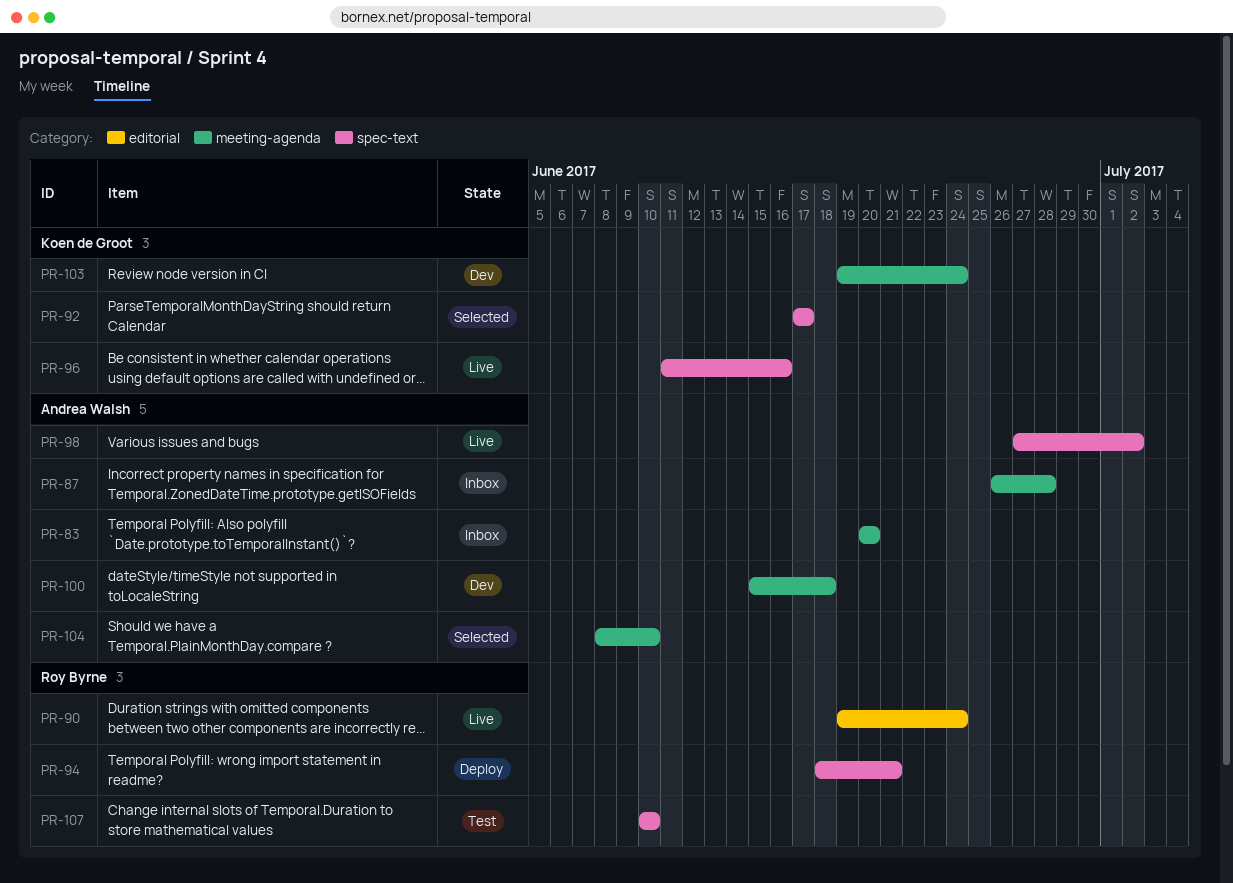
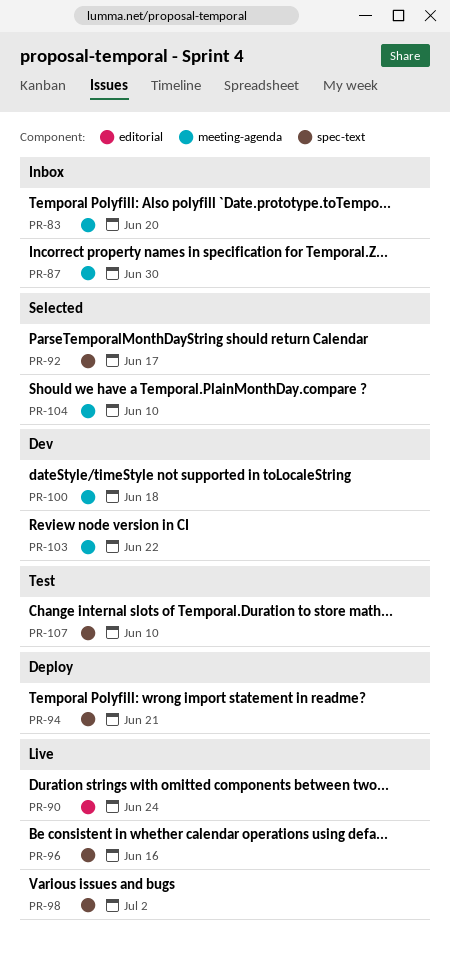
PR-87, due: Jun 28 -> Jun 30
PR-103, due: Jun 24 -> Jun 22

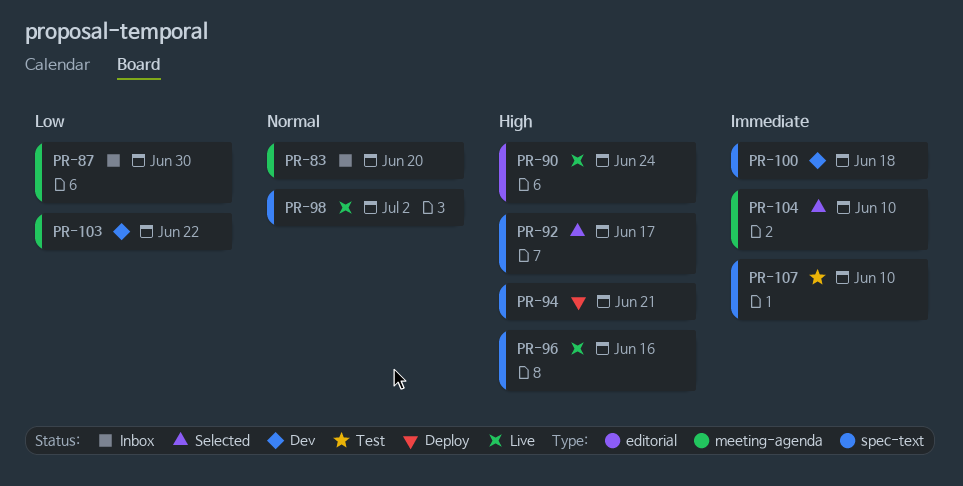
PR-100, label: meeting-agenda -> spec-text

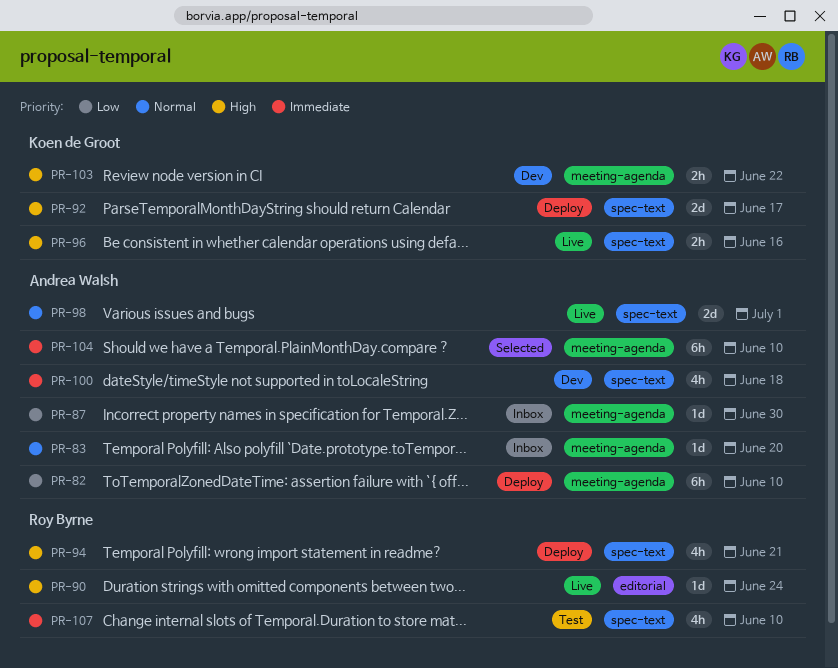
PR-82: none -> present
PR-92, status: Selected -> Deploy
PR-98, due: Jul 2 -> Jul 1
PR-103, priority: Low -> High

